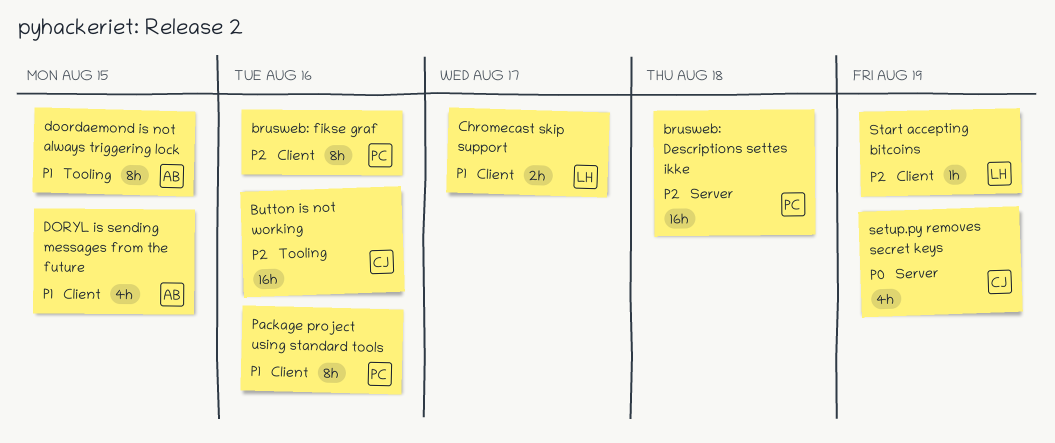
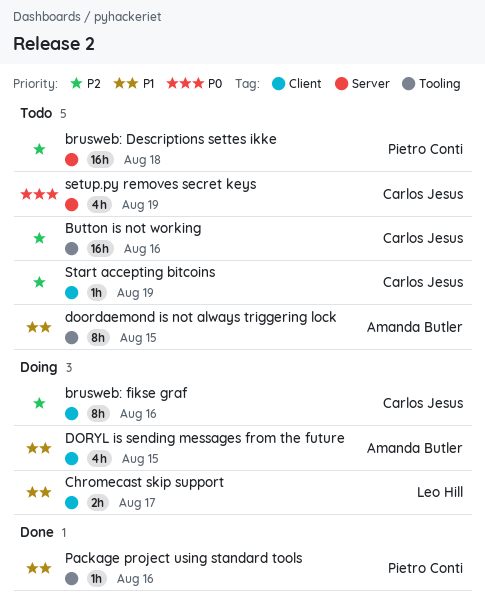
brusweb: fikse graf, owner: Pietro Conti -> Carlos Jesus
Package project using standard tools, label: Client -> Tooling
Package project using standard tools, estimate: 8h -> 1h
Start accepting bitcoins, owner: Leo Hill -> Carlos Jesus

